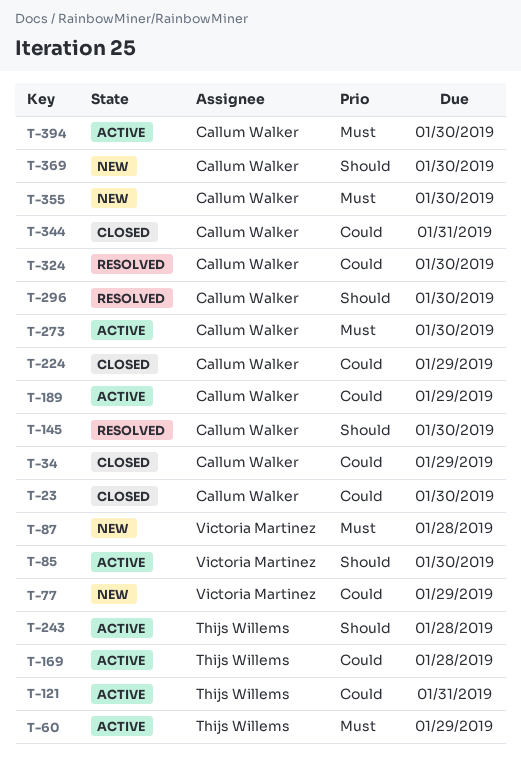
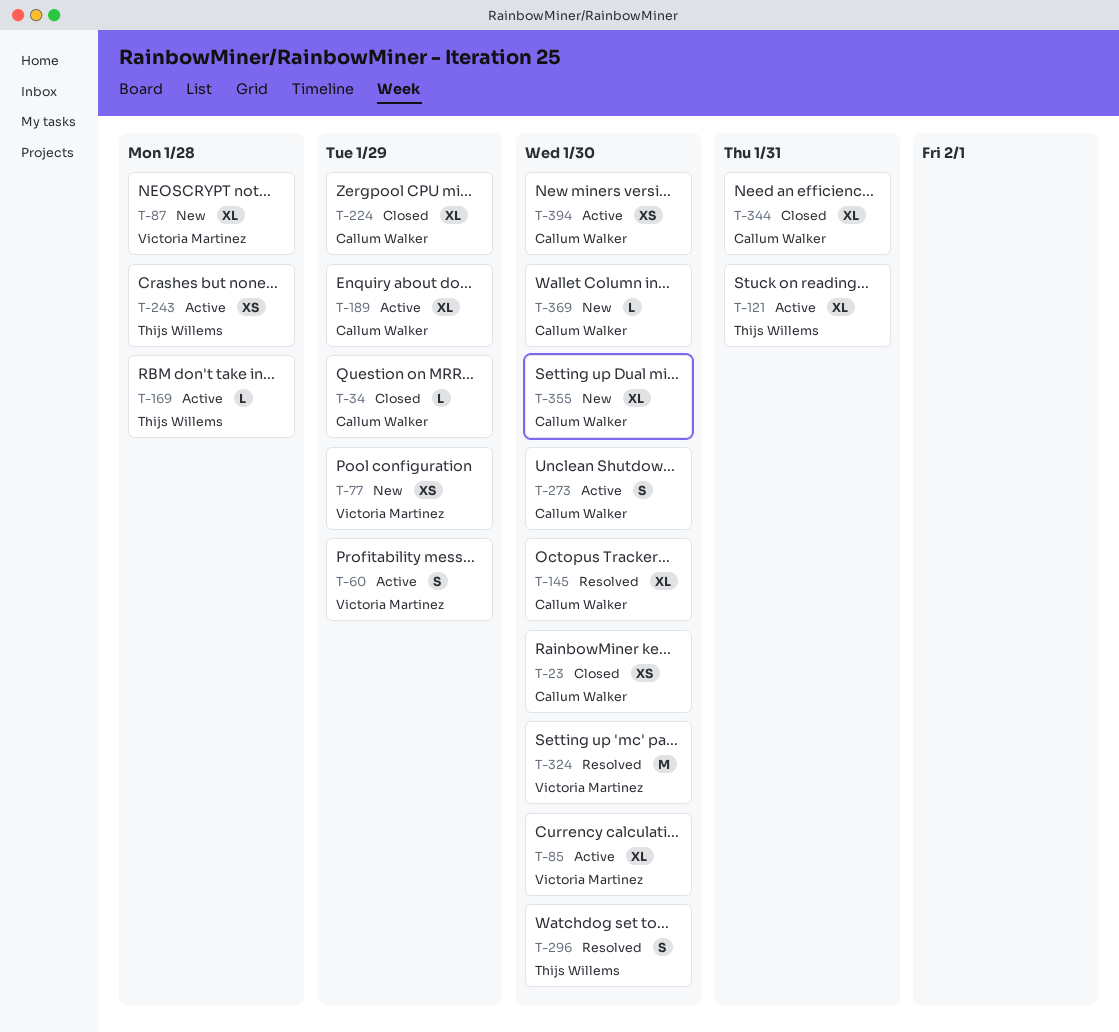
T-60, owner: Thijs Willems -> Victoria Martinez
T-296, owner: Callum Walker -> Thijs Willems
T-324, owner: Callum Walker -> Victoria Martinez

